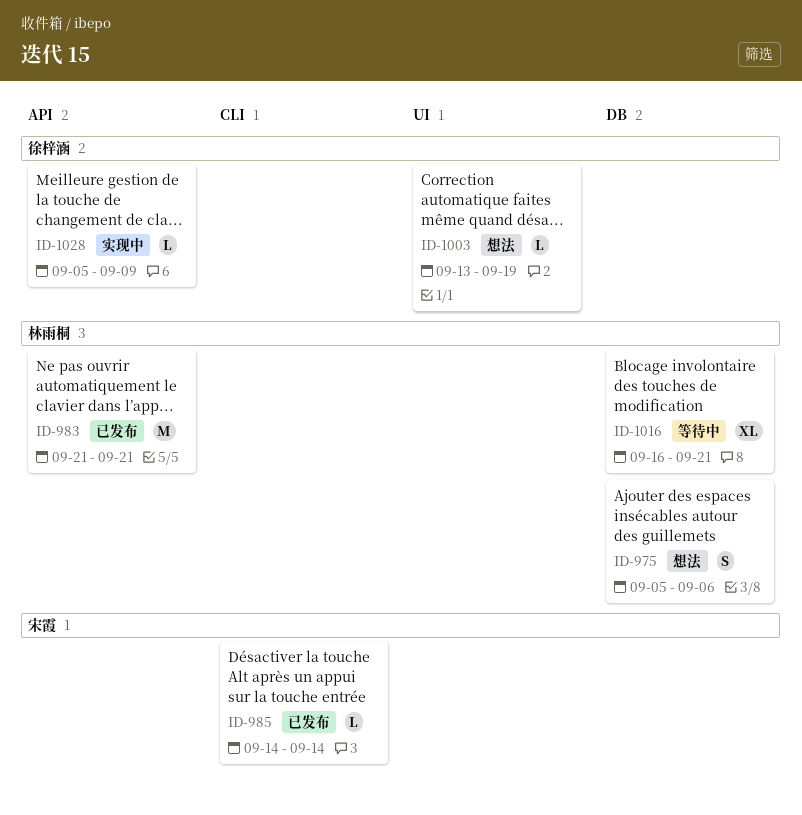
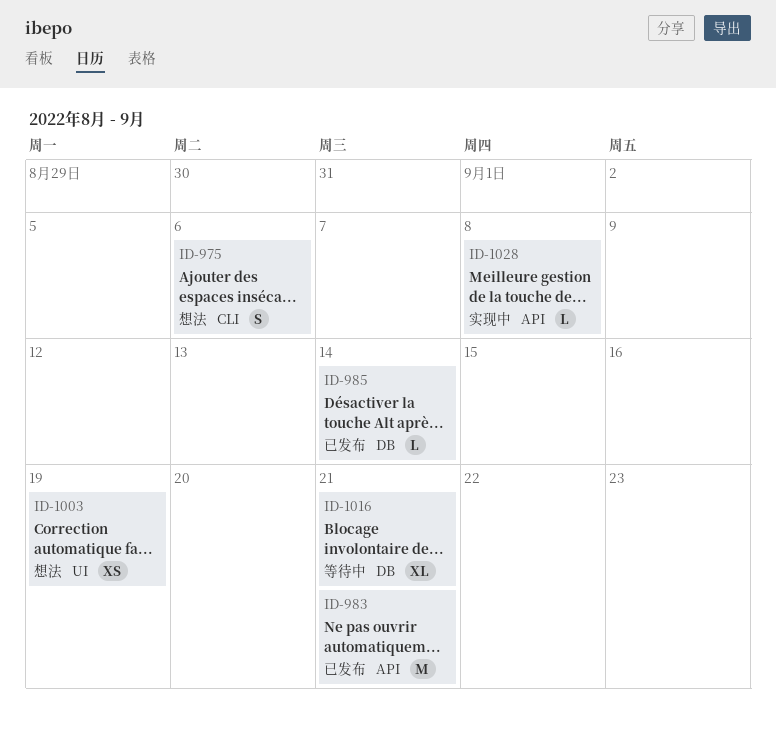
ID-975, label: DB -> CLI
ID-985, label: CLI -> DB
ID-1003, estimate: L -> XS
ID-1028, due: Sep 9 -> Sep 8

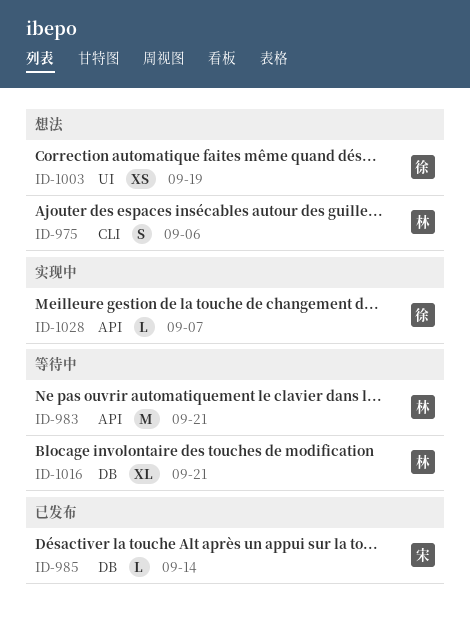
ID-983, status: 已发布 -> 等待中
ID-1028, due: Sep 8 -> Sep 7

